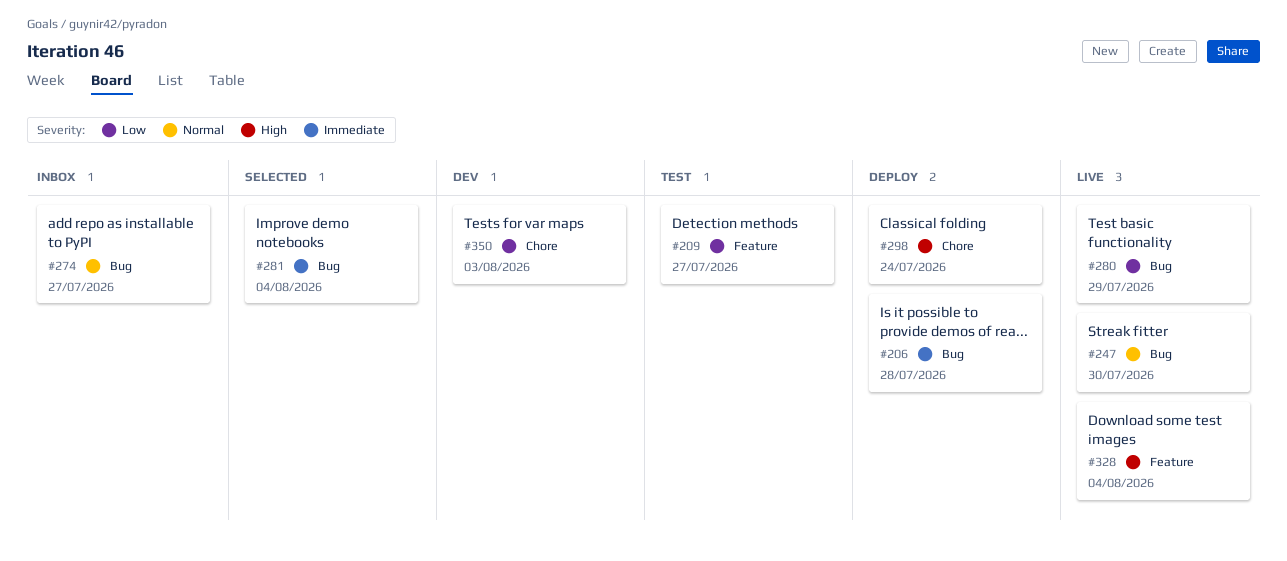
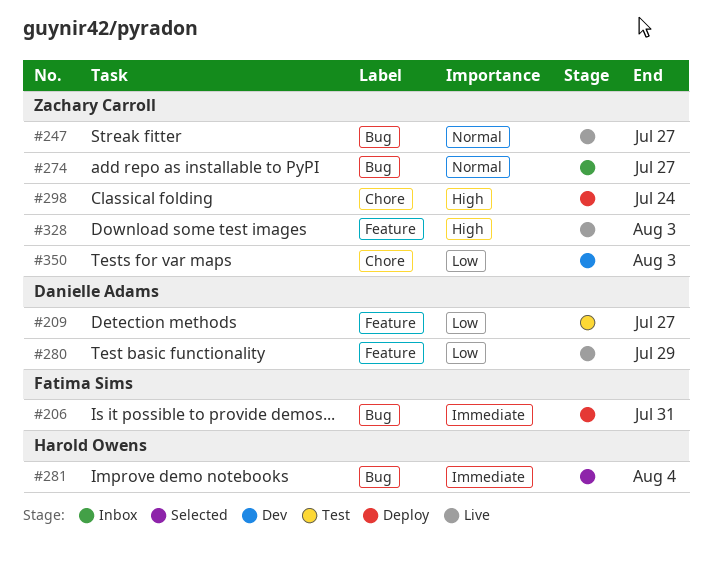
#206, due: Jul 28 -> Jul 31
#247, due: Jul 30 -> Jul 27
#280, label: Bug -> Feature
#328, due: Aug 4 -> Aug 3

